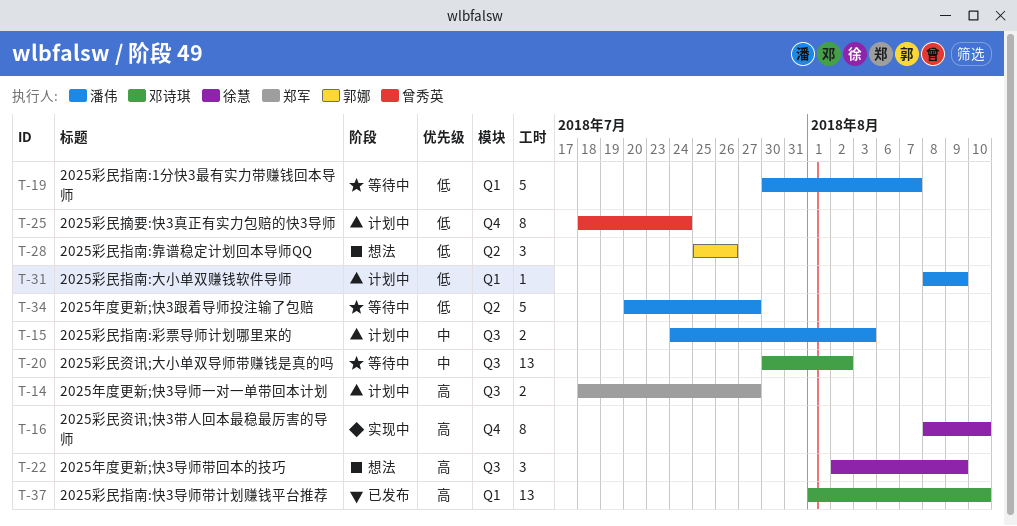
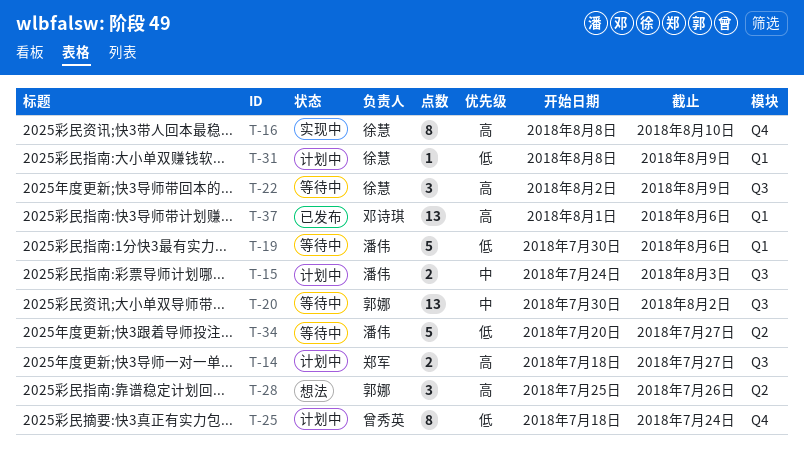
T-19, due: Aug 7 -> Aug 6
T-20, owner: 邓诗琪 -> 郭娜
T-22, status: 想法 -> 等待中
T-28, priority: 低 -> 高
T-31, owner: 潘伟 -> 徐慧
T-37, due: Aug 10 -> Aug 6

